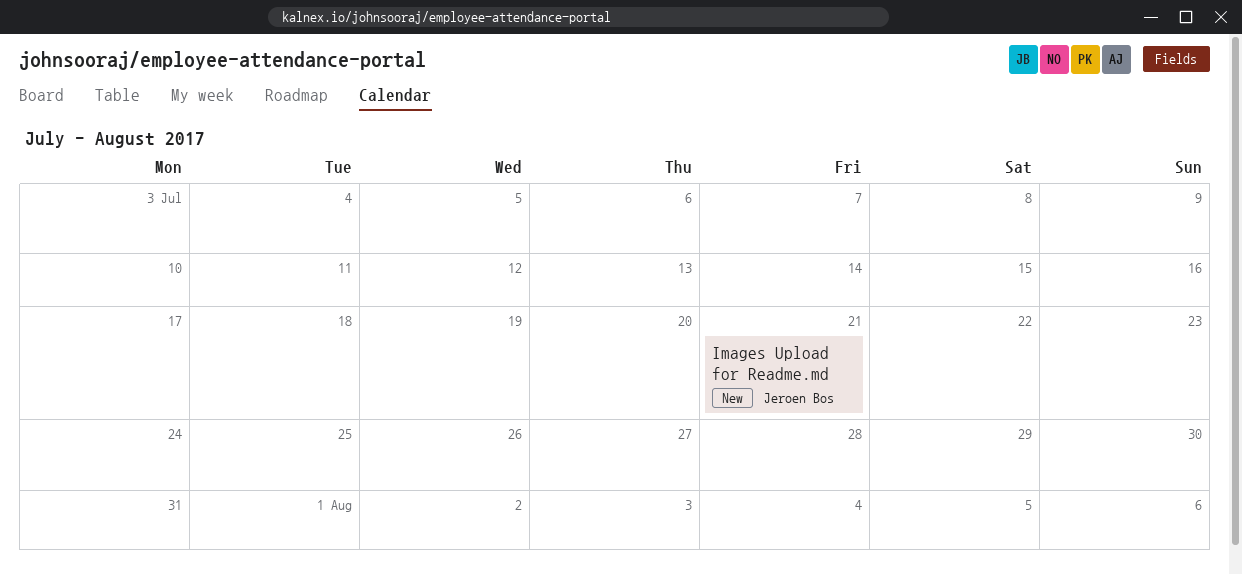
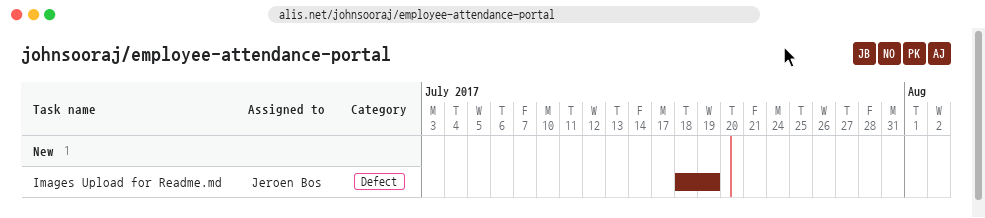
Images Upload for Readme.md, due: Jul 21 -> Jul 19

